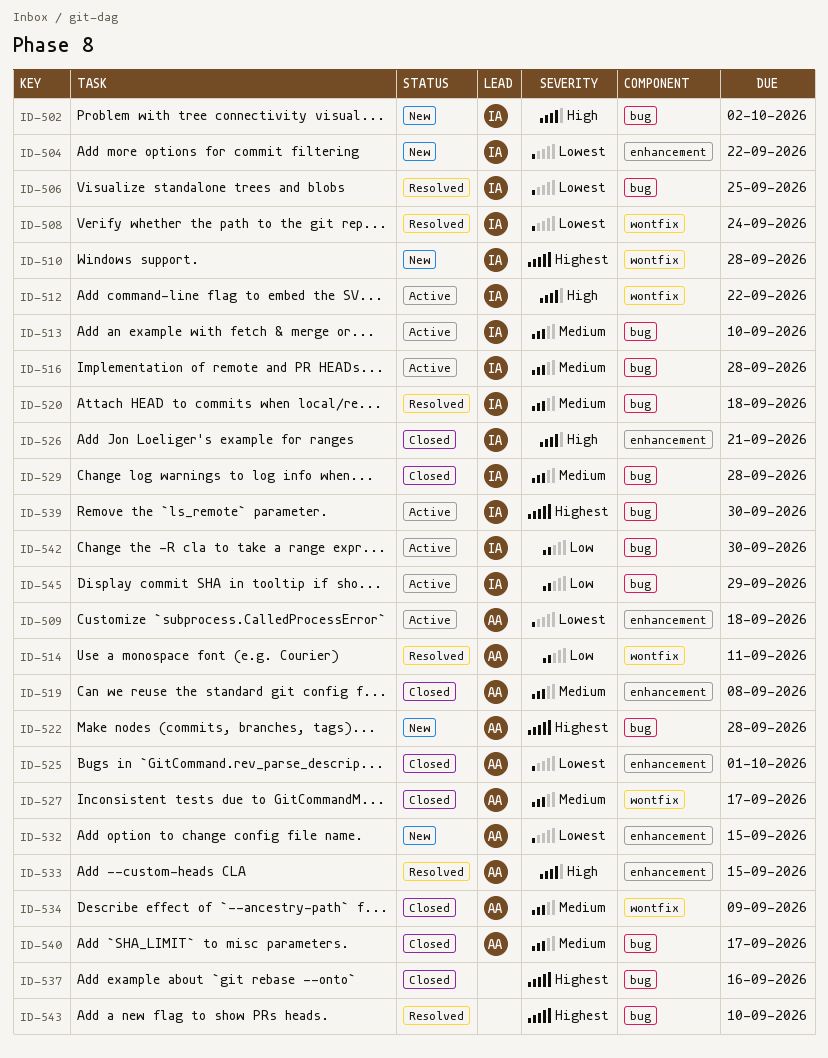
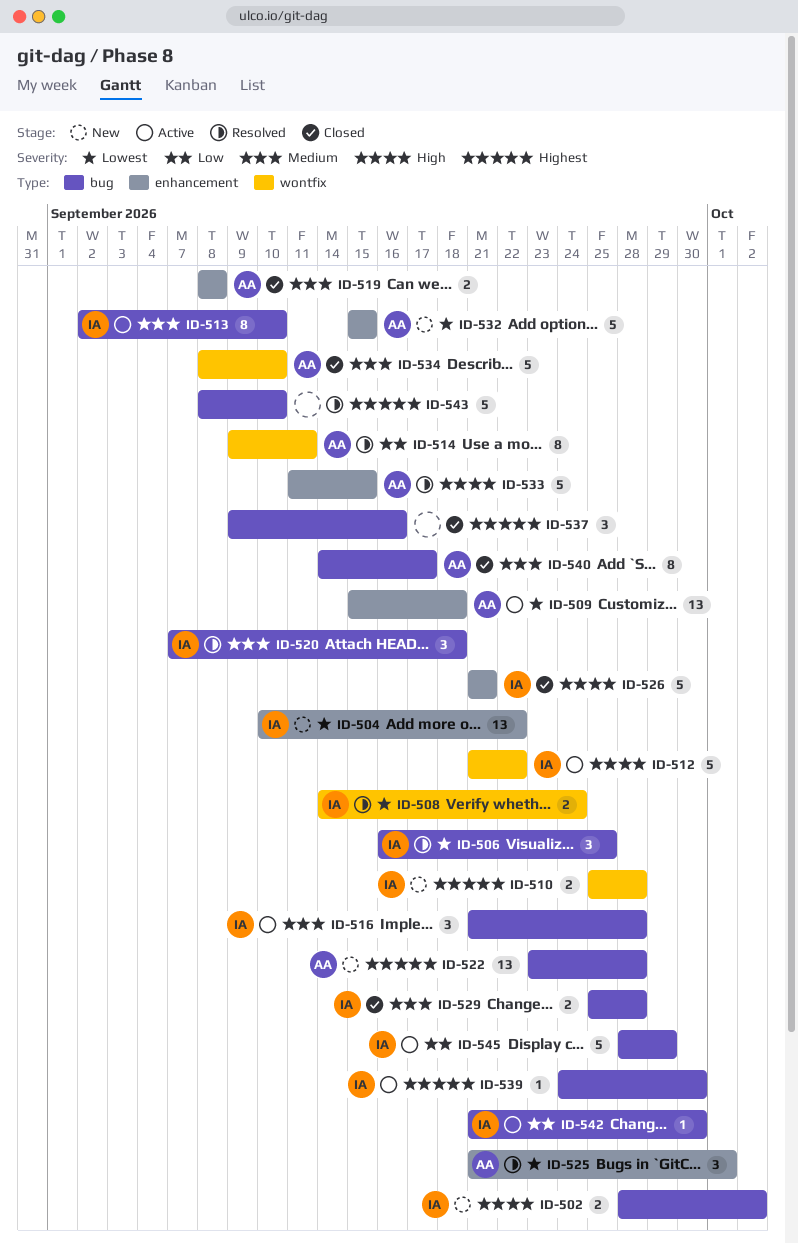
ID-525, status: Closed -> Resolved
ID-527: present -> none
ID-534, due: Sep 9 -> Sep 10

